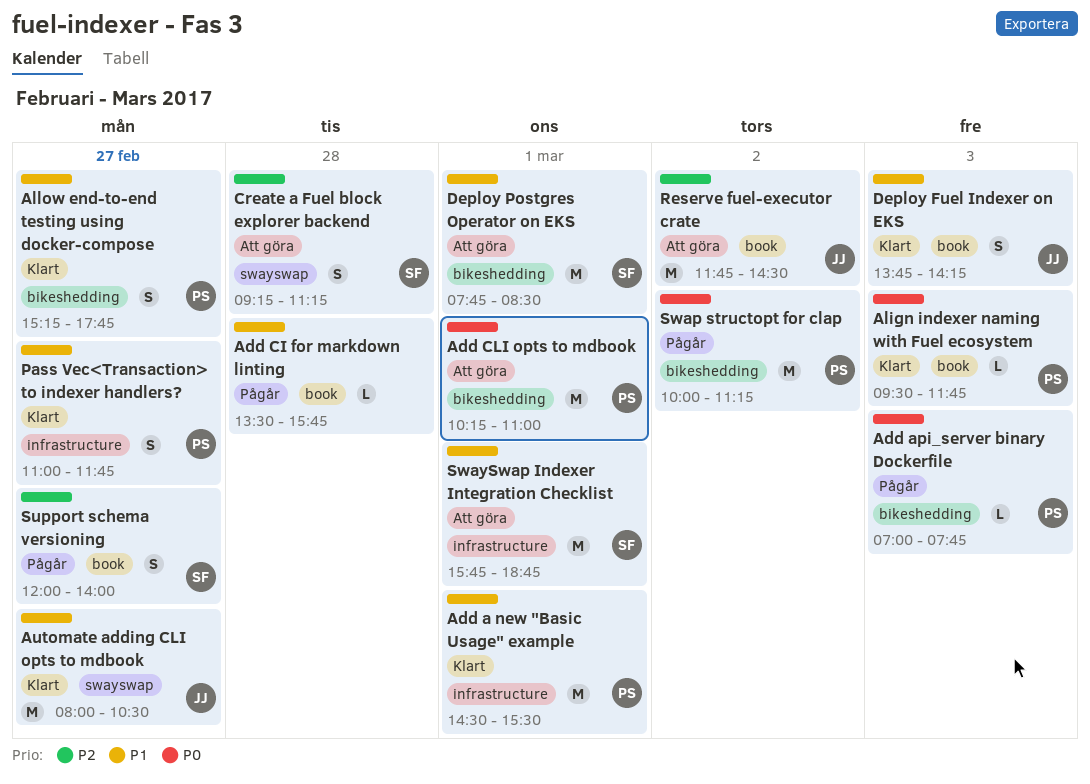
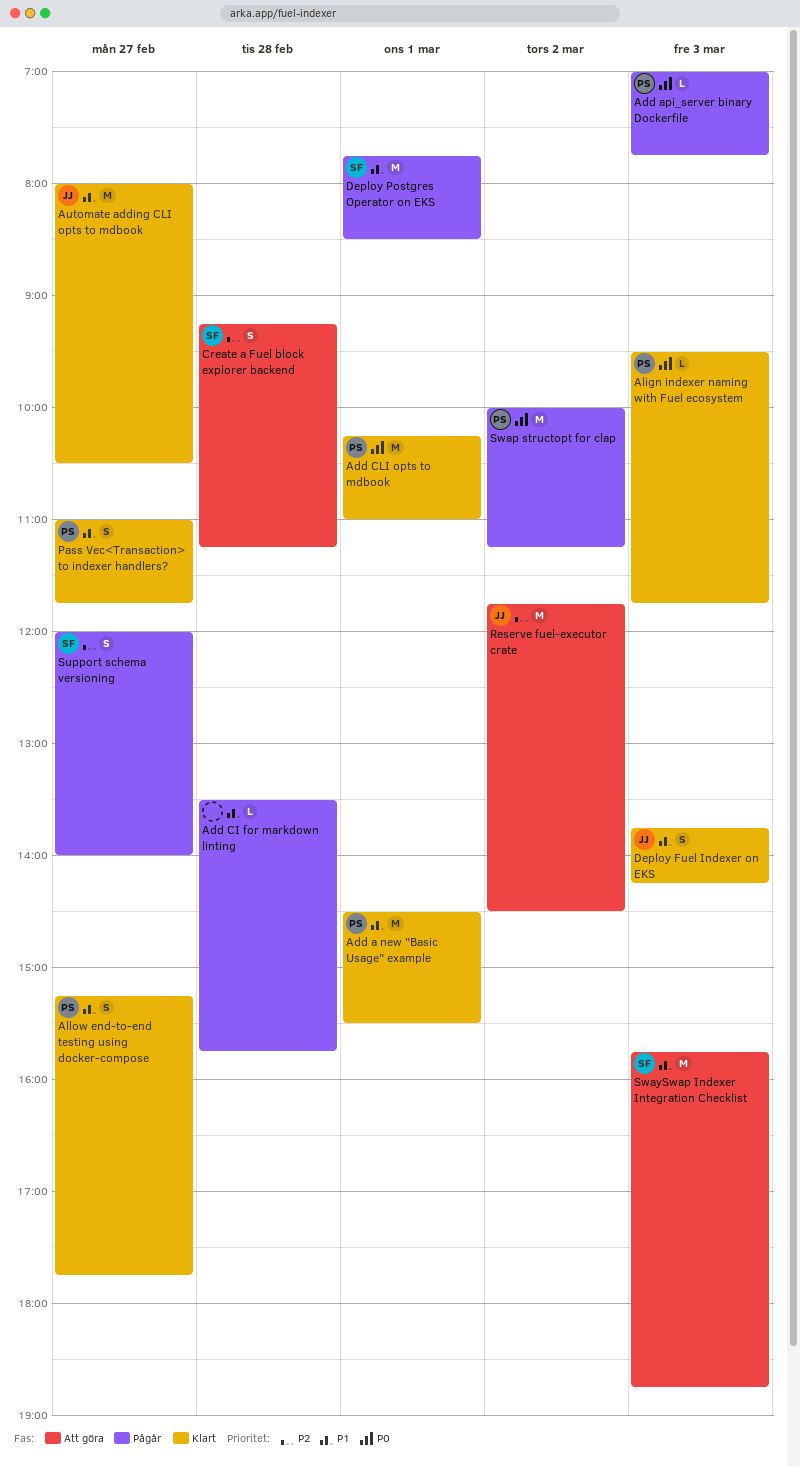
Add CLI opts to mdbook, status: Att göra -> Klart
Deploy Postgres Operator on EKS, status: Att göra -> Pågår
SwaySwap Indexer Integration Checklist, day: Mar 1 -> Mar 3

